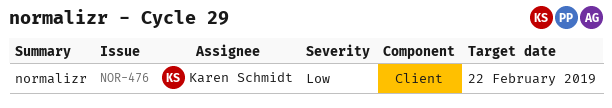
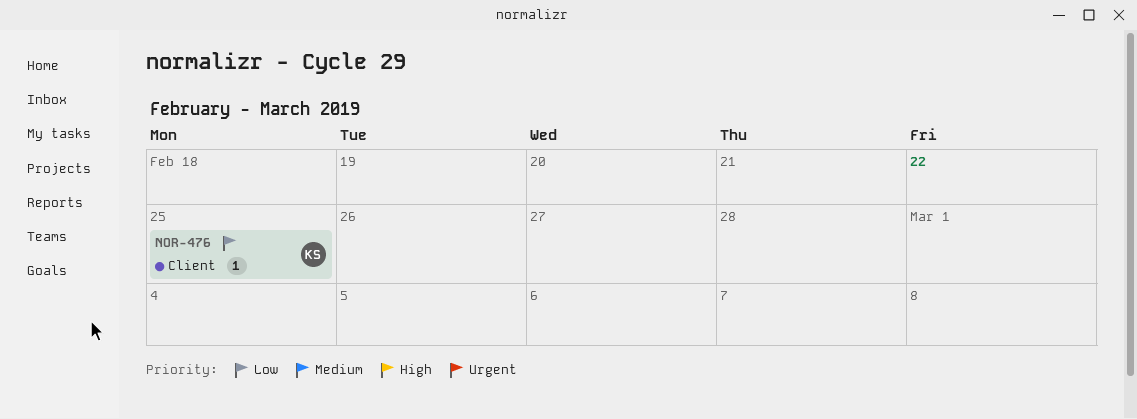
NOR-476, due: Feb 22 -> Feb 25

